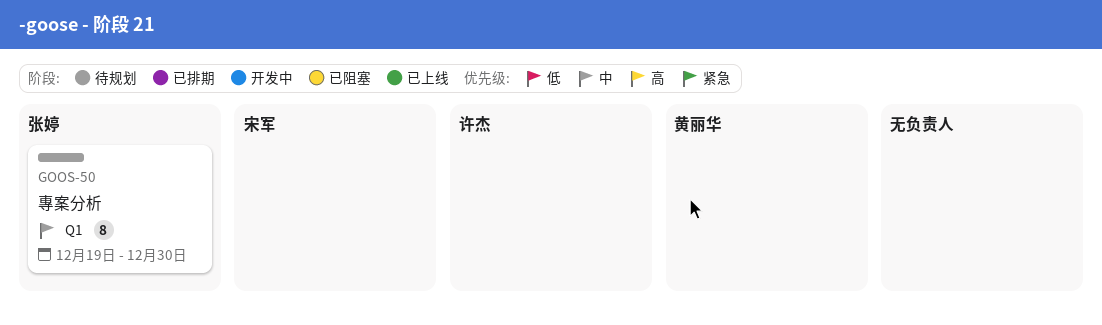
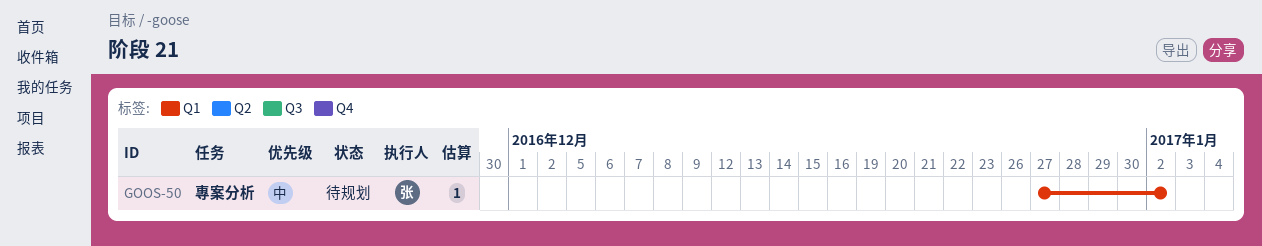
GOOS-50, estimate: 8 -> 1
GOOS-50, start: Dec 19 -> Dec 27
GOOS-50, due: Dec 30 -> Jan 2

